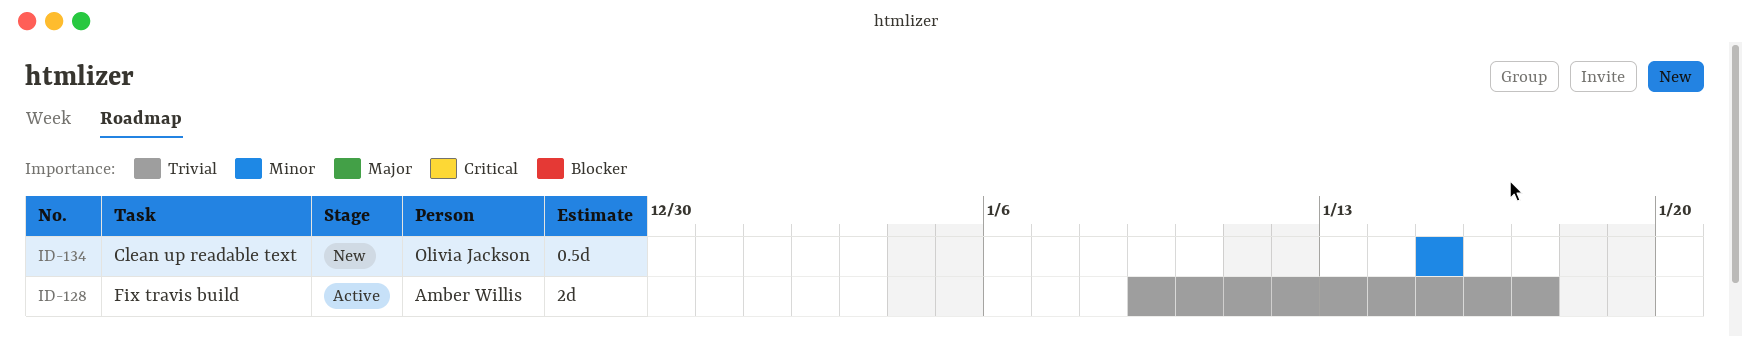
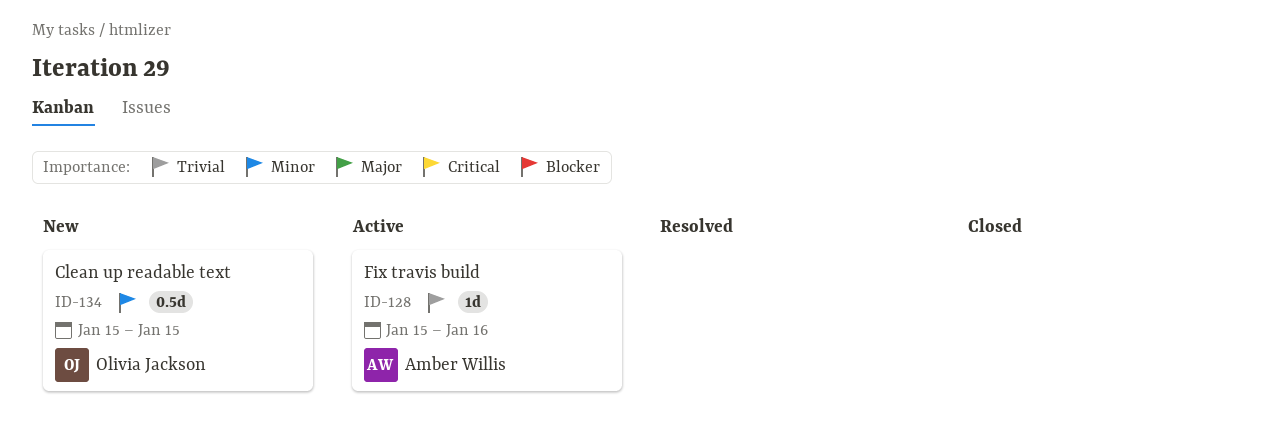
ID-128, estimate: 2d -> 1d
ID-128, start: Jan 9 -> Jan 15
ID-128, due: Jan 17 -> Jan 16

